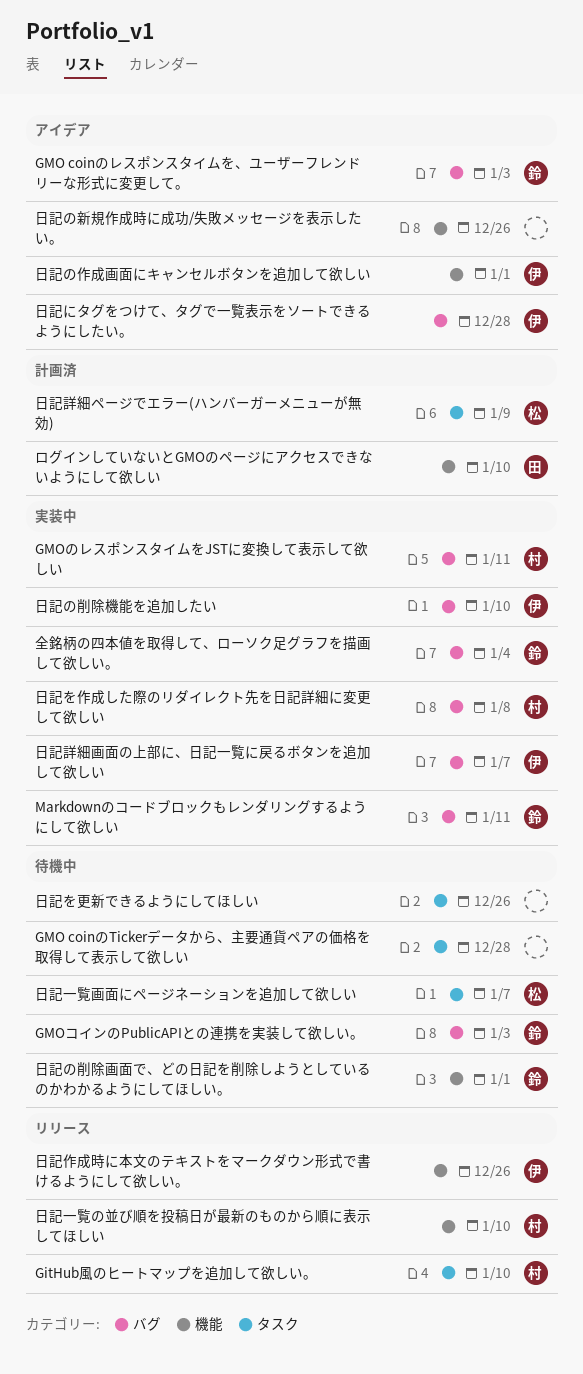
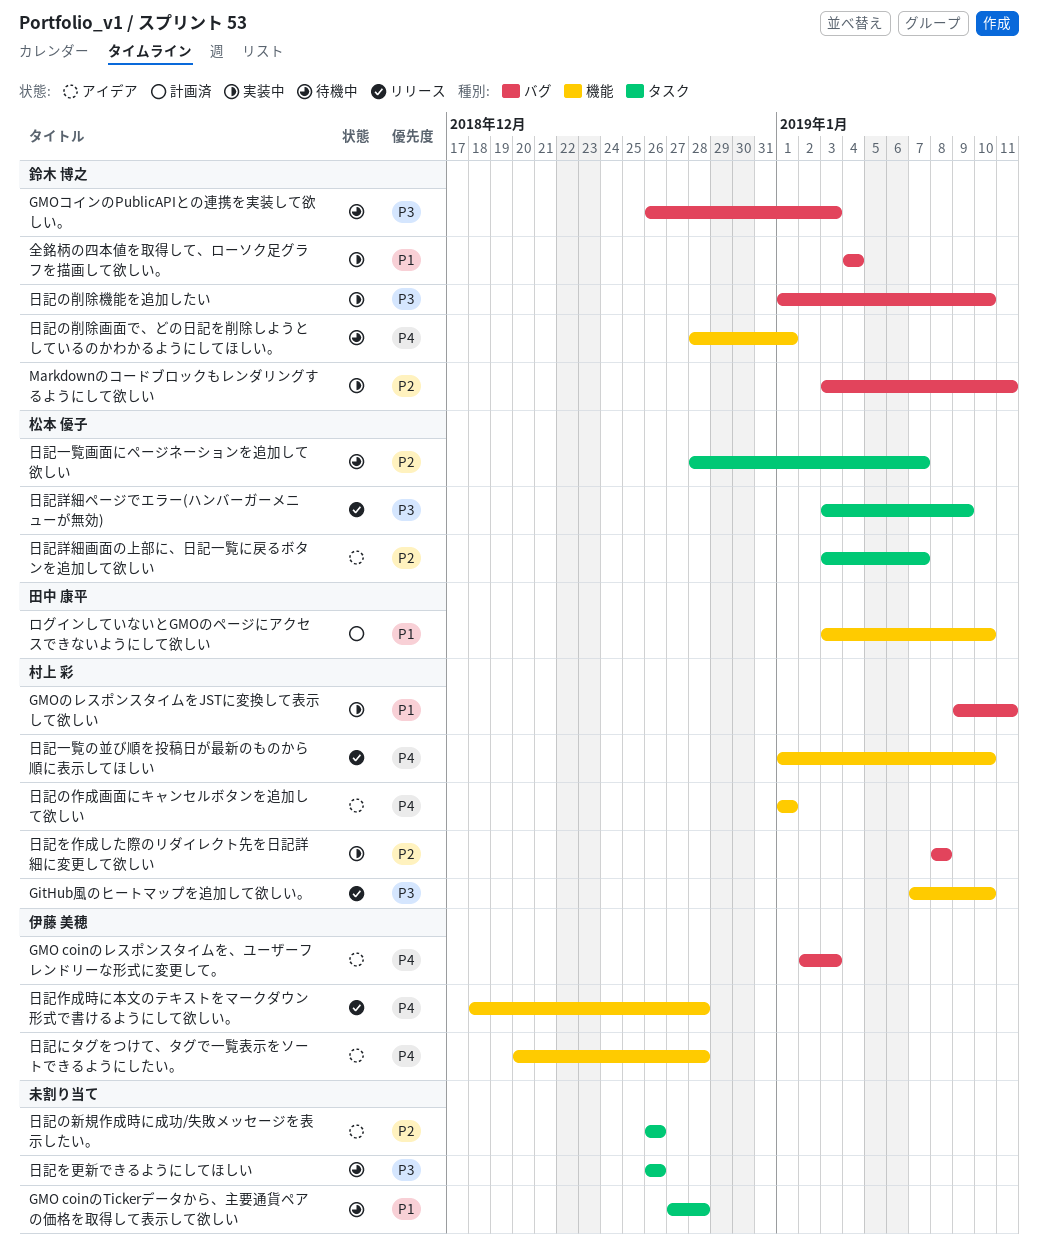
GitHub風のヒートマップを追加して欲しい。, label: タスク -> 機能
GMO coinのレスポンスタイムを、ユーザーフレンドリーな形式に変更して。, owner: 鈴木 博之 -> 伊藤 美穂
日記にタグをつけて、タグで一覧表示をソートできるようにしたい。, label: バグ -> 機能
日記の作成画面にキャンセルボタンを追加して欲しい, owner: 伊藤 美穂 -> 村上 彩
日記の削除機能を追加したい, owner: 伊藤 美穂 -> 鈴木 博之
日記の新規作成時に成功/失敗メッセージを表示したい。, label: 機能 -> タスク
日記作成時に本文のテキストをマークダウン形式で書けるようにして欲しい。, due: Dec 26 -> Dec 28
日記詳細ページでエラー(ハンバーガーメニューが無効), status: 計画済 -> リリース
日記詳細画面の上部に、日記一覧に戻るボタンを追加して欲しい, status: 実装中 -> アイデア
日記詳細画面の上部に、日記一覧に戻るボタンを追加して欲しい, owner: 伊藤 美穂 -> 松本 優子
日記詳細画面の上部に、日記一覧に戻るボタンを追加して欲しい, label: バグ -> タスク

